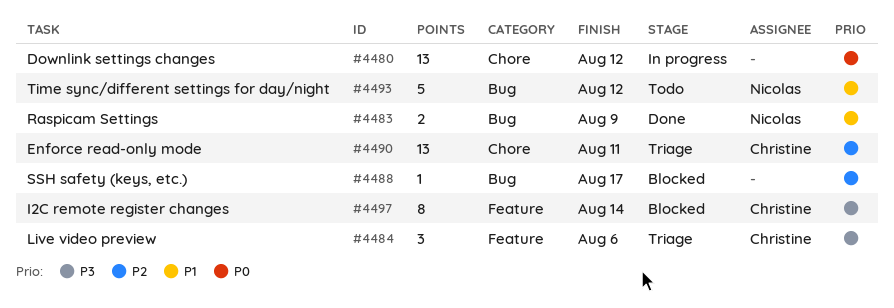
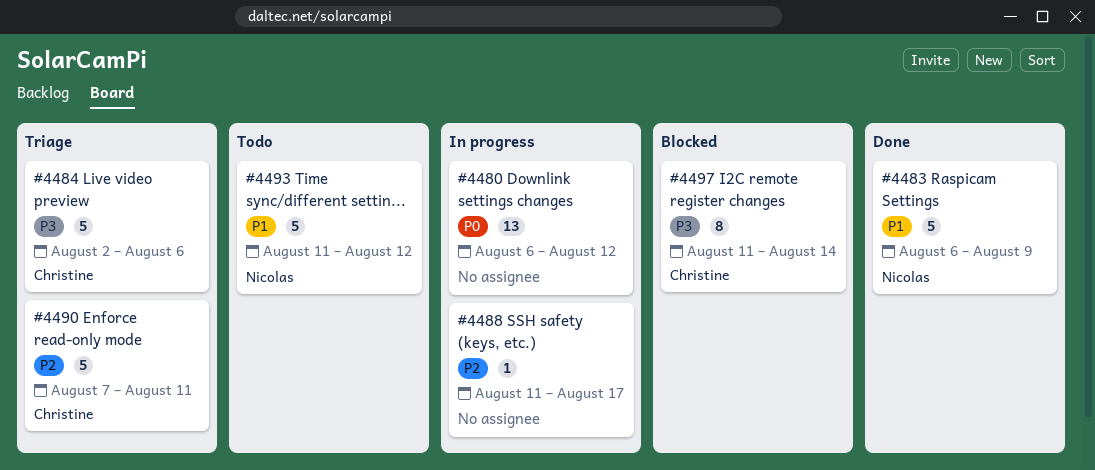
#4483, estimate: 2 -> 5
#4484, estimate: 3 -> 5
#4488, status: Blocked -> In progress
#4490, estimate: 13 -> 5

